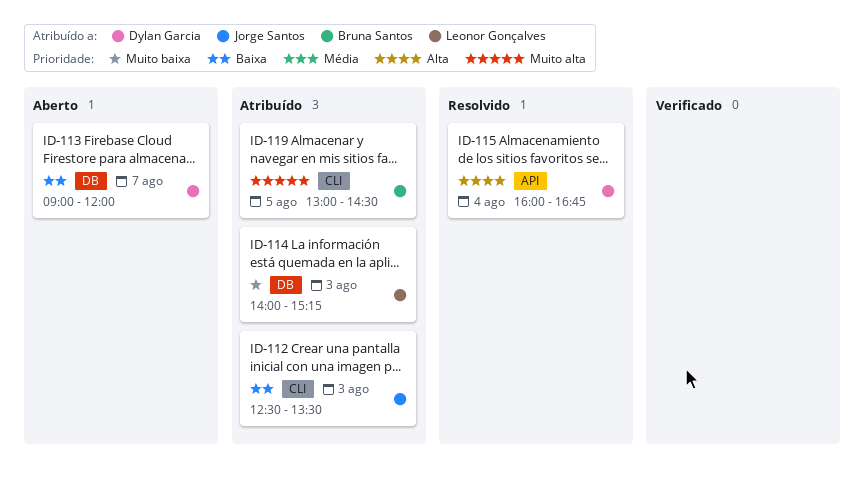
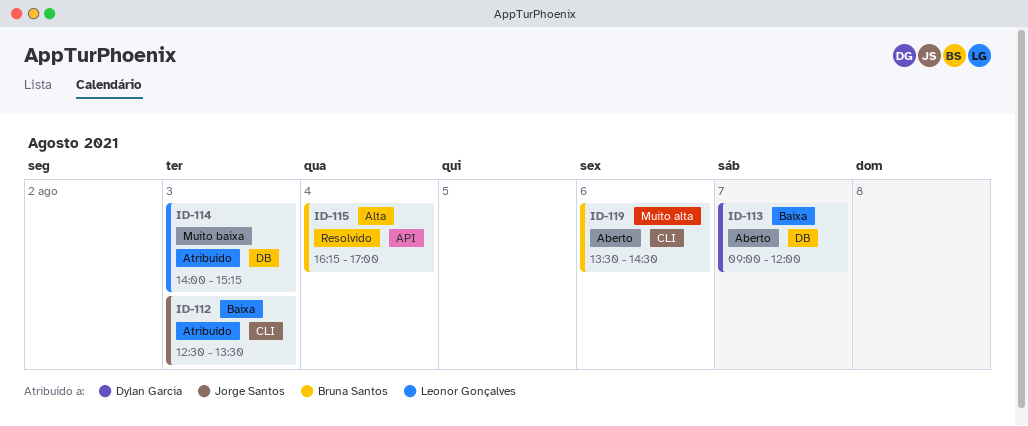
ID-115, owner: Dylan Garcia -> Bruna Santos
ID-115, begins: 16:00 -> 16:15
ID-115, ends: 16:45 -> 17:00
ID-119, status: Atribuído -> Aberto
ID-119, day: Aug 5 -> Aug 6
ID-119, begins: 13:00 -> 13:30

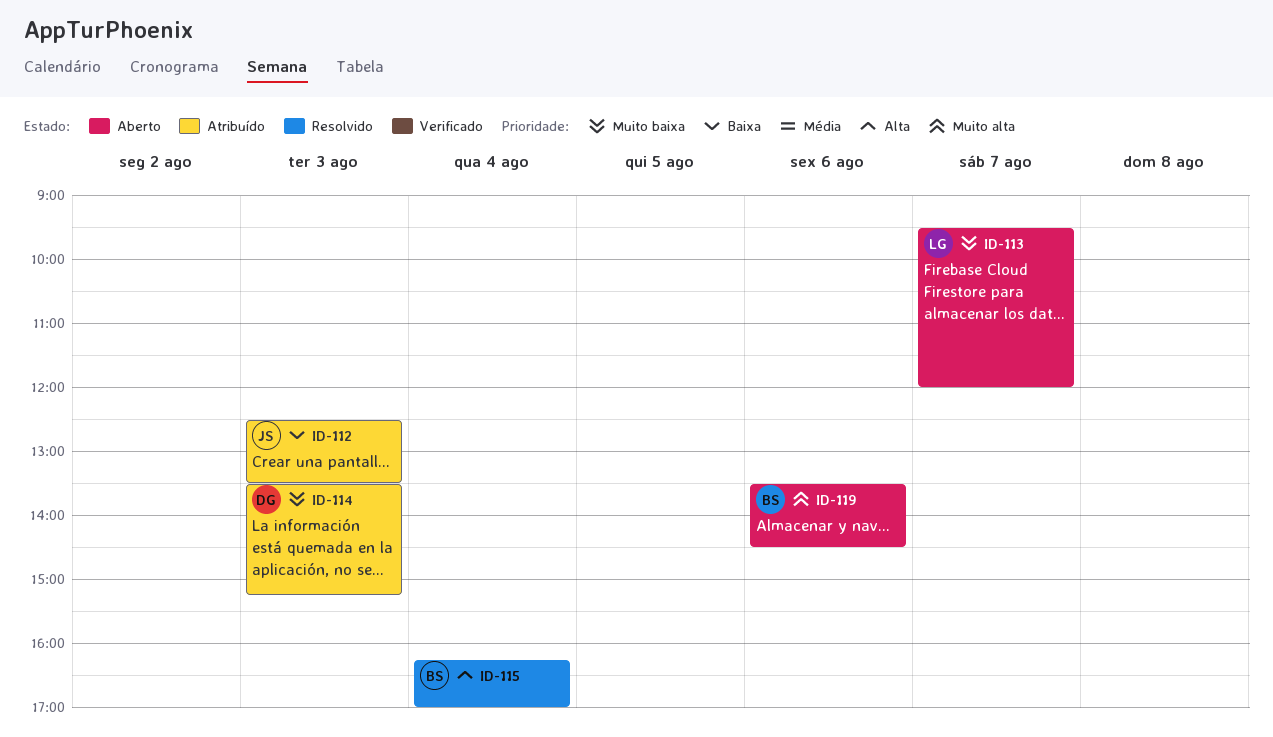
ID-113, owner: Dylan Garcia -> Leonor Gonçalves
ID-113, priority: Baixa -> Muito baixa
ID-113, begins: 09:00 -> 09:30
ID-114, owner: Leonor Gonçalves -> Dylan Garcia
ID-114, begins: 14:00 -> 13:30

